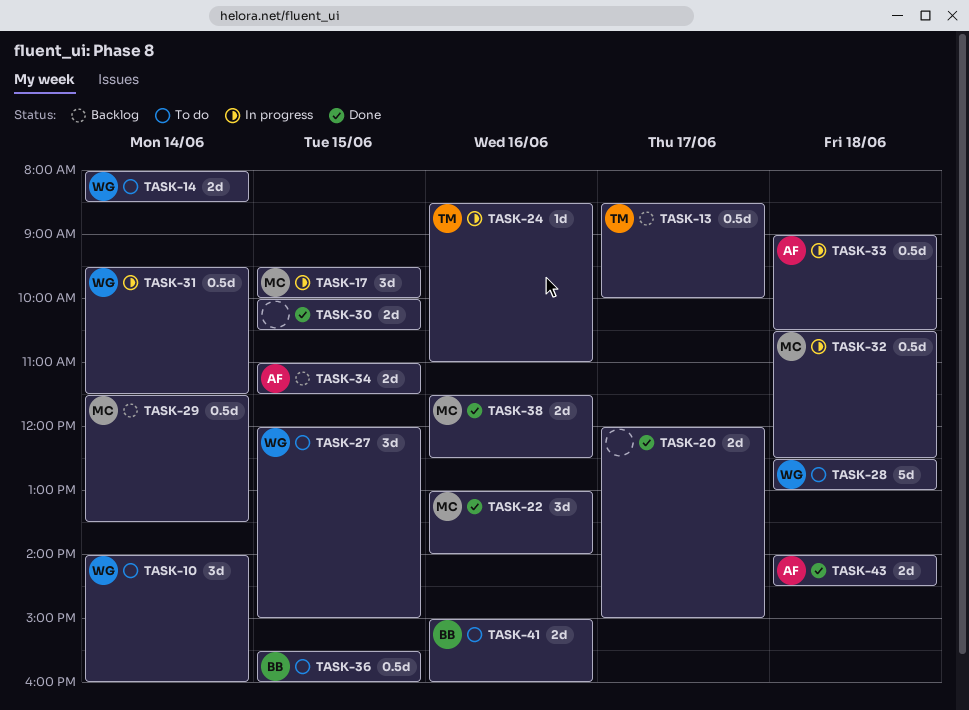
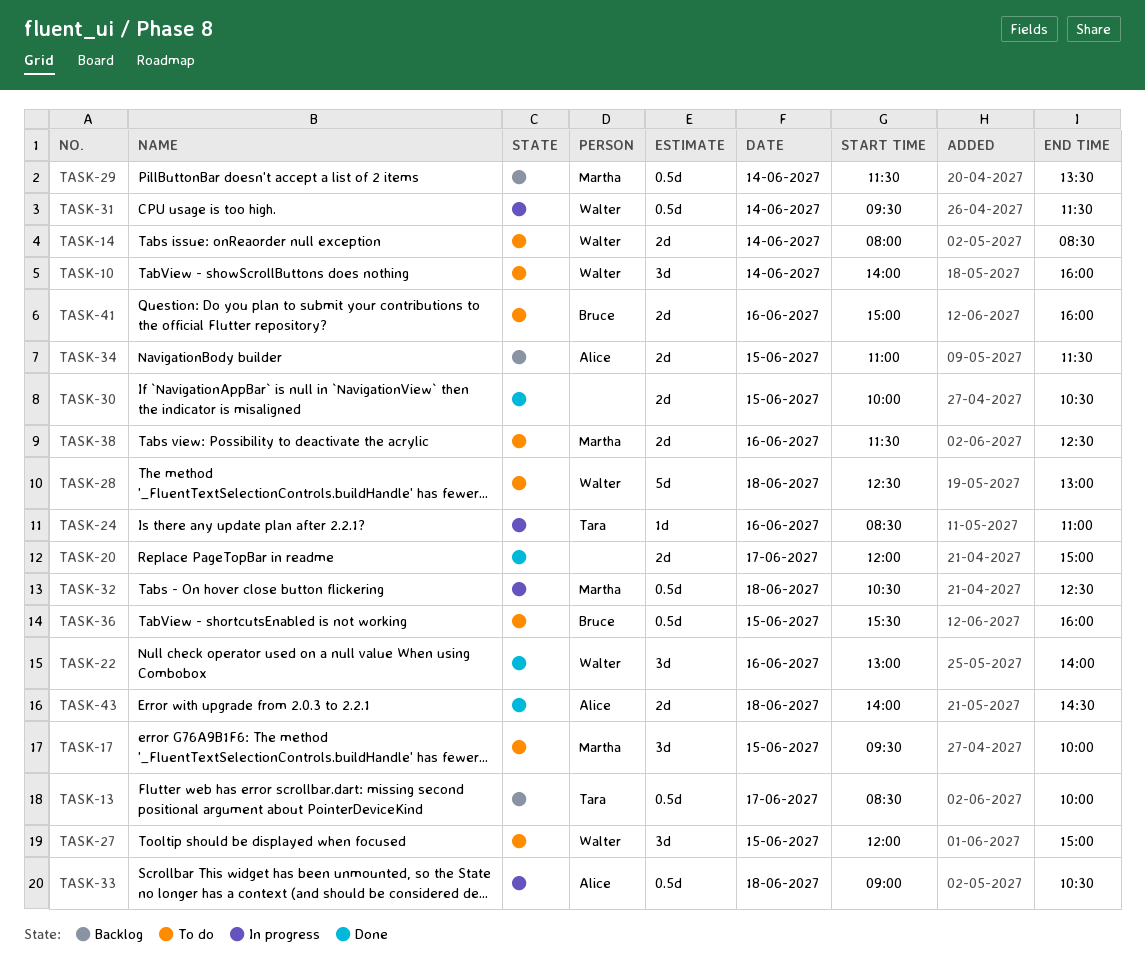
TASK-17, status: In progress -> To do
TASK-22, owner: Martha -> Walter
TASK-38, status: Done -> To do

